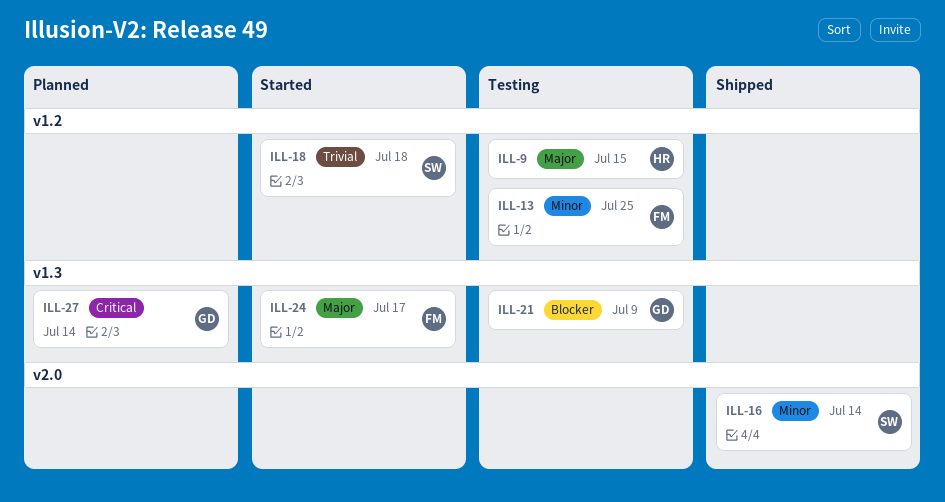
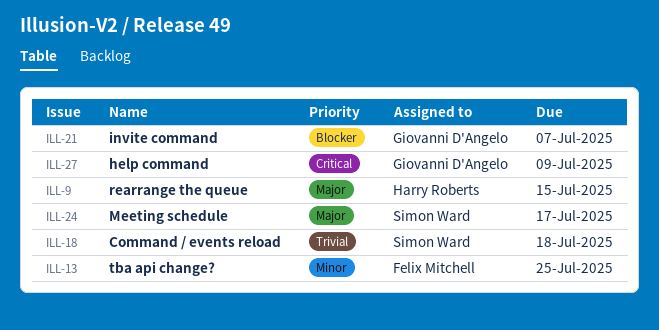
ILL-16: present -> none
ILL-21, due: Jul 9 -> Jul 7
ILL-24, owner: Felix Mitchell -> Simon Ward
ILL-27, due: Jul 14 -> Jul 9

